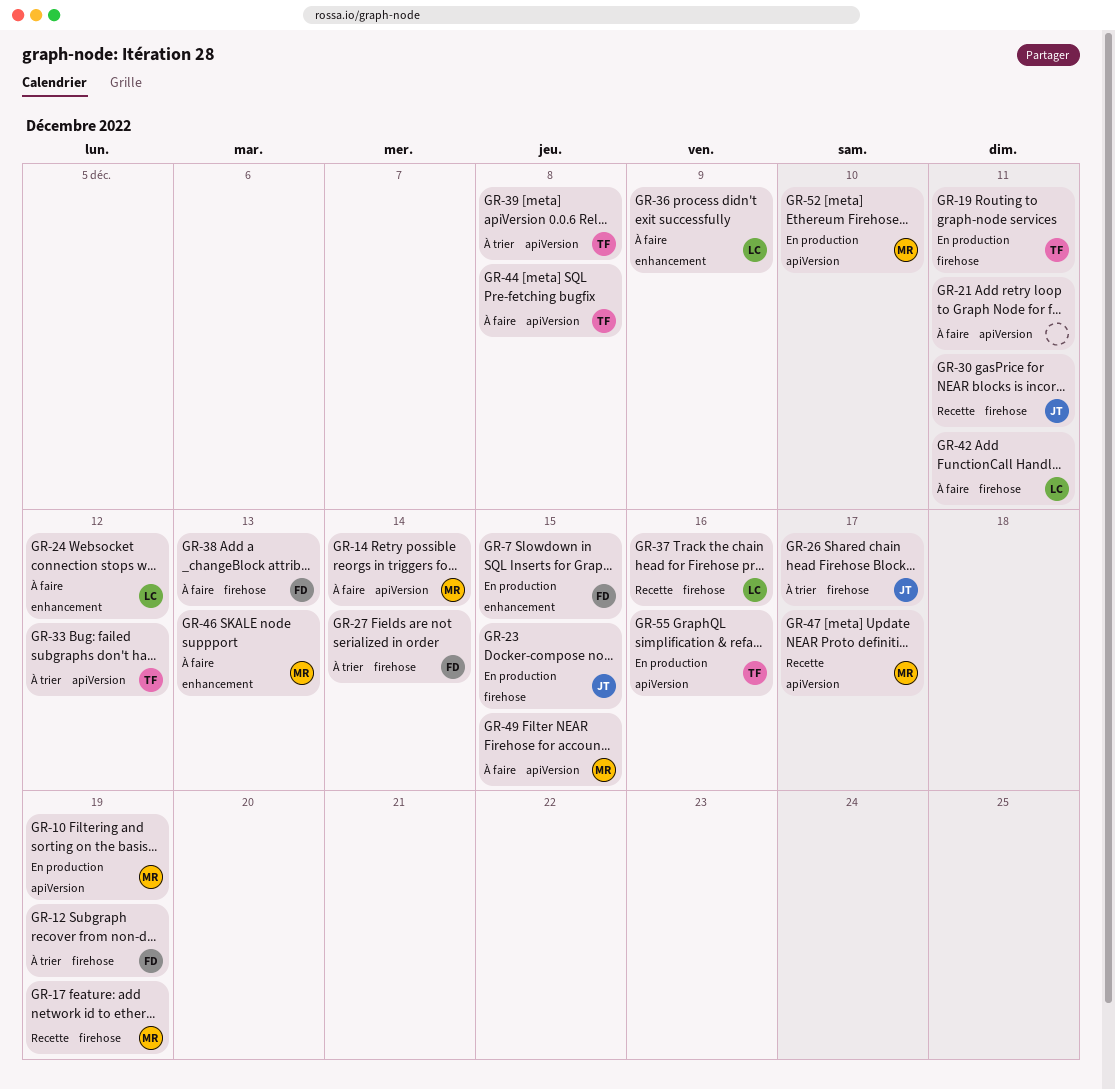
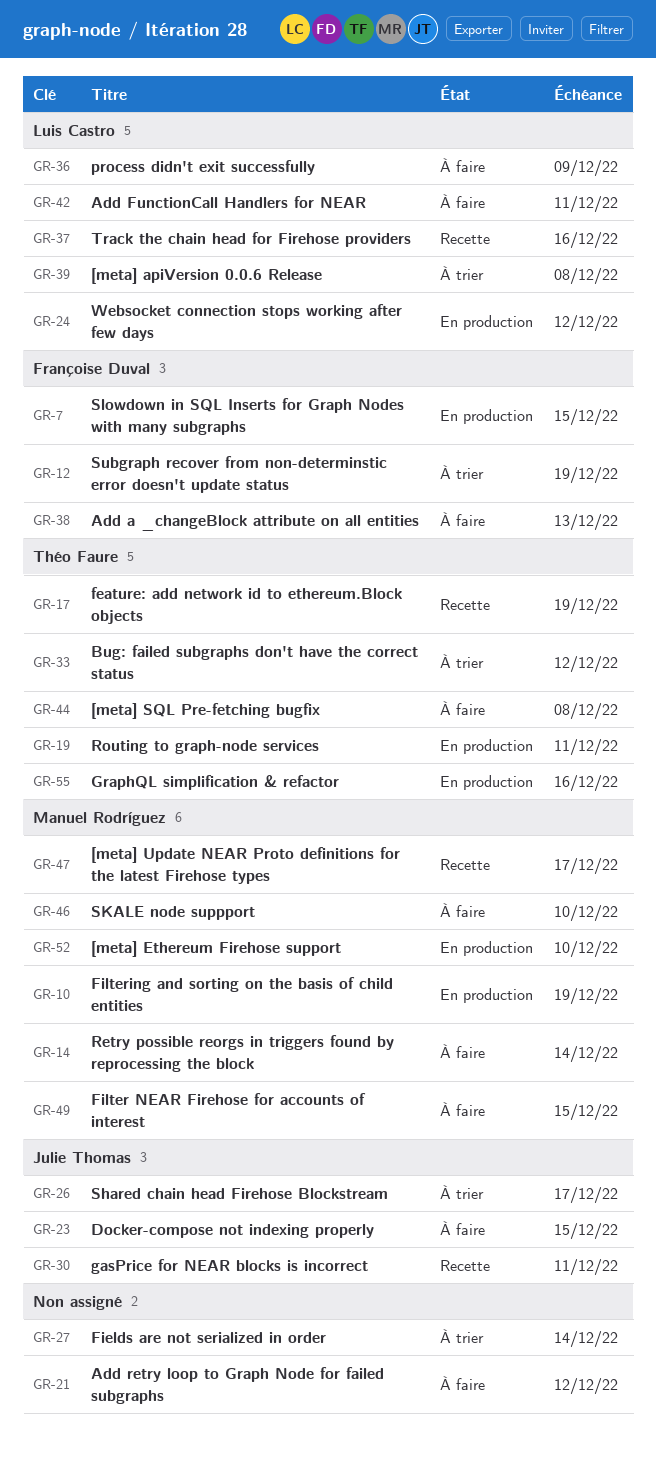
GR-17, owner: Manuel Rodríguez -> Théo Faure
GR-21, due: Dec 11 -> Dec 12
GR-23, status: En production -> À faire
GR-24, status: À faire -> En production
GR-27, owner: Françoise Duval -> none
GR-39, owner: Théo Faure -> Luis Castro
GR-46, due: Dec 13 -> Dec 10

